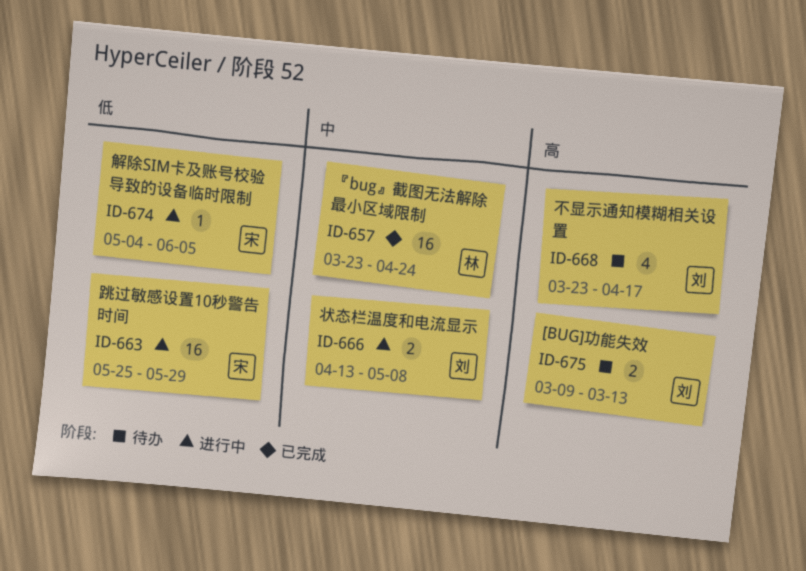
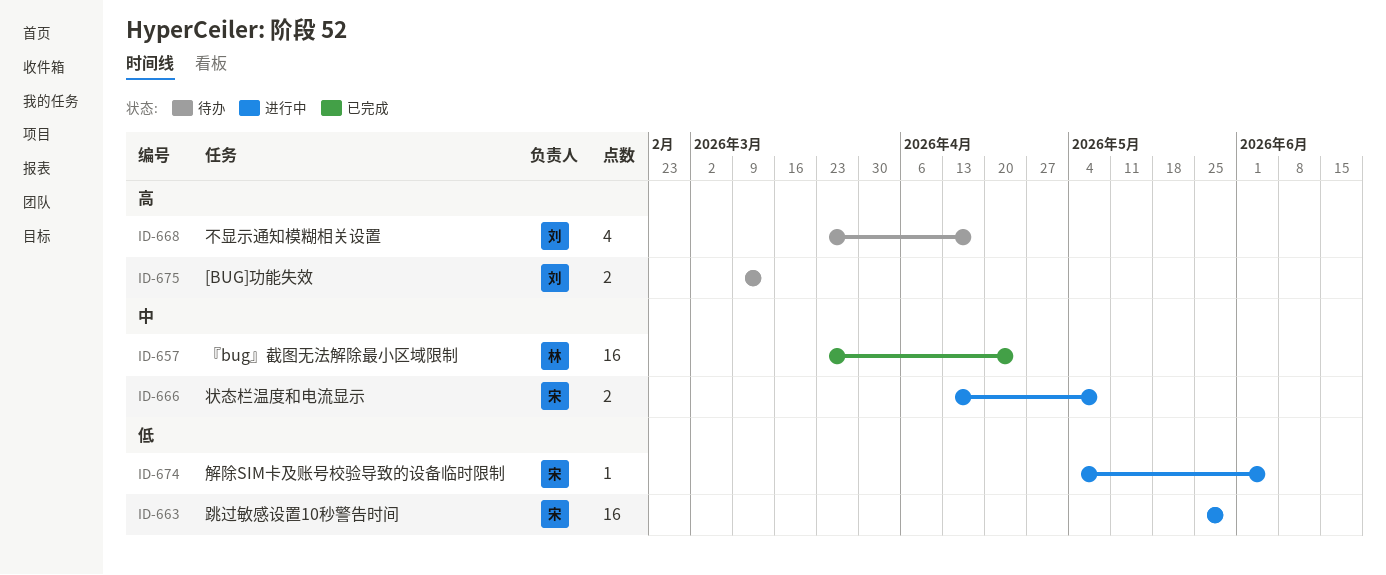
ID-666, owner: 刘 -> 宋

